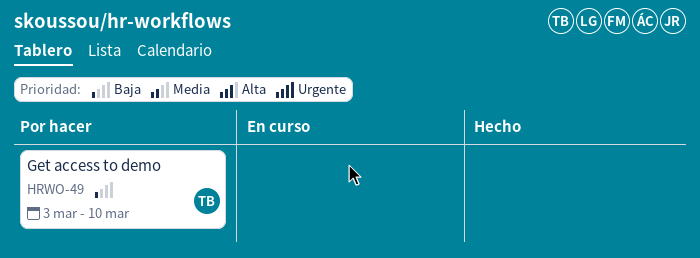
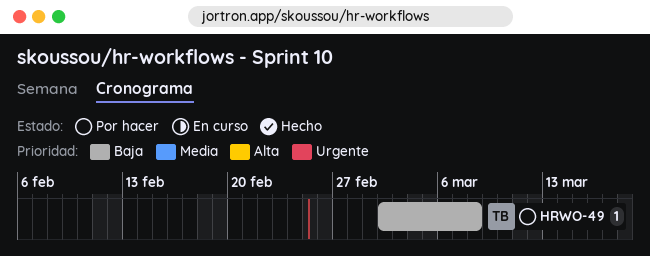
HRWO-49, start: Mar 3 -> Mar 2
HRWO-49, due: Mar 10 -> Mar 8

